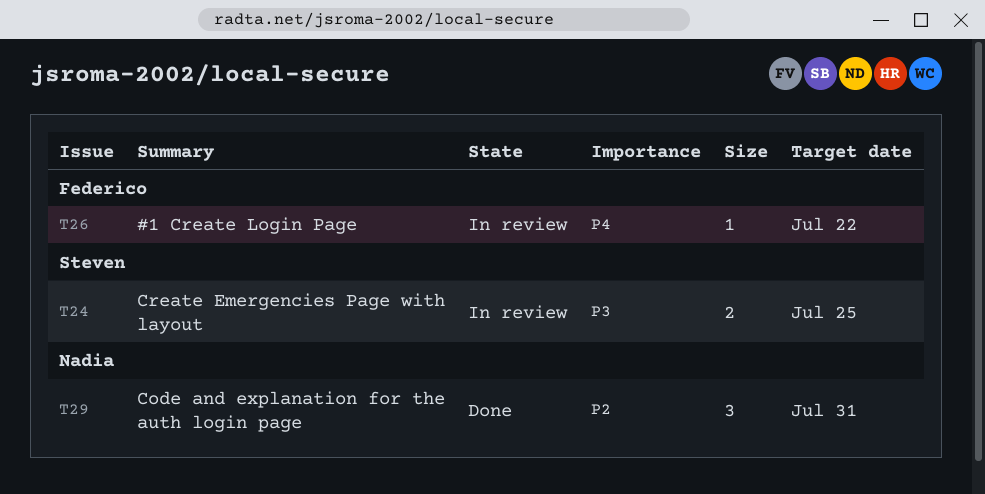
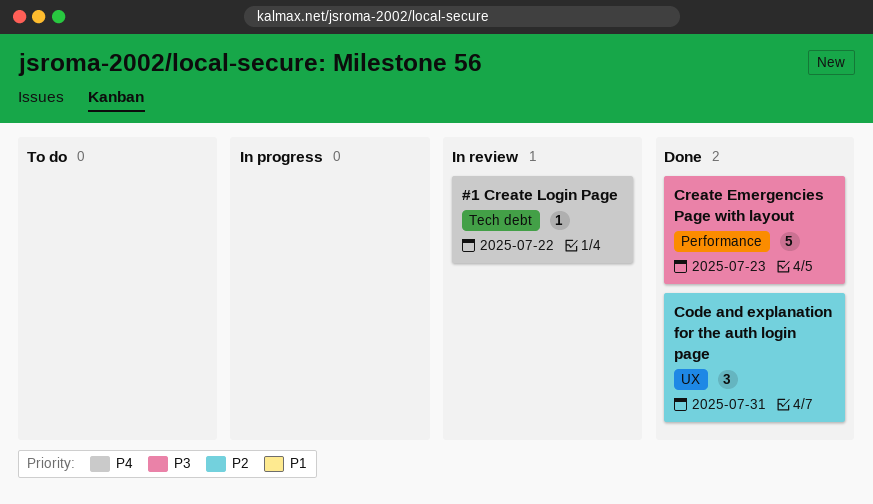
Create Emergencies Page with layout, status: In review -> Done
Create Emergencies Page with layout, estimate: 2 -> 5
Create Emergencies Page with layout, due: Jul 25 -> Jul 23

